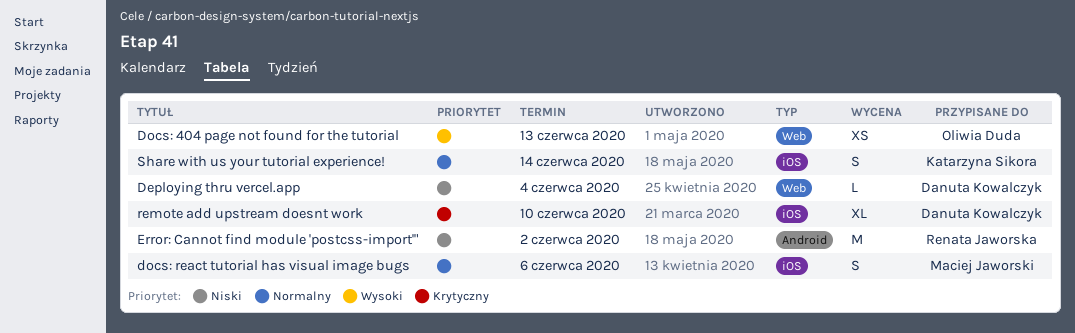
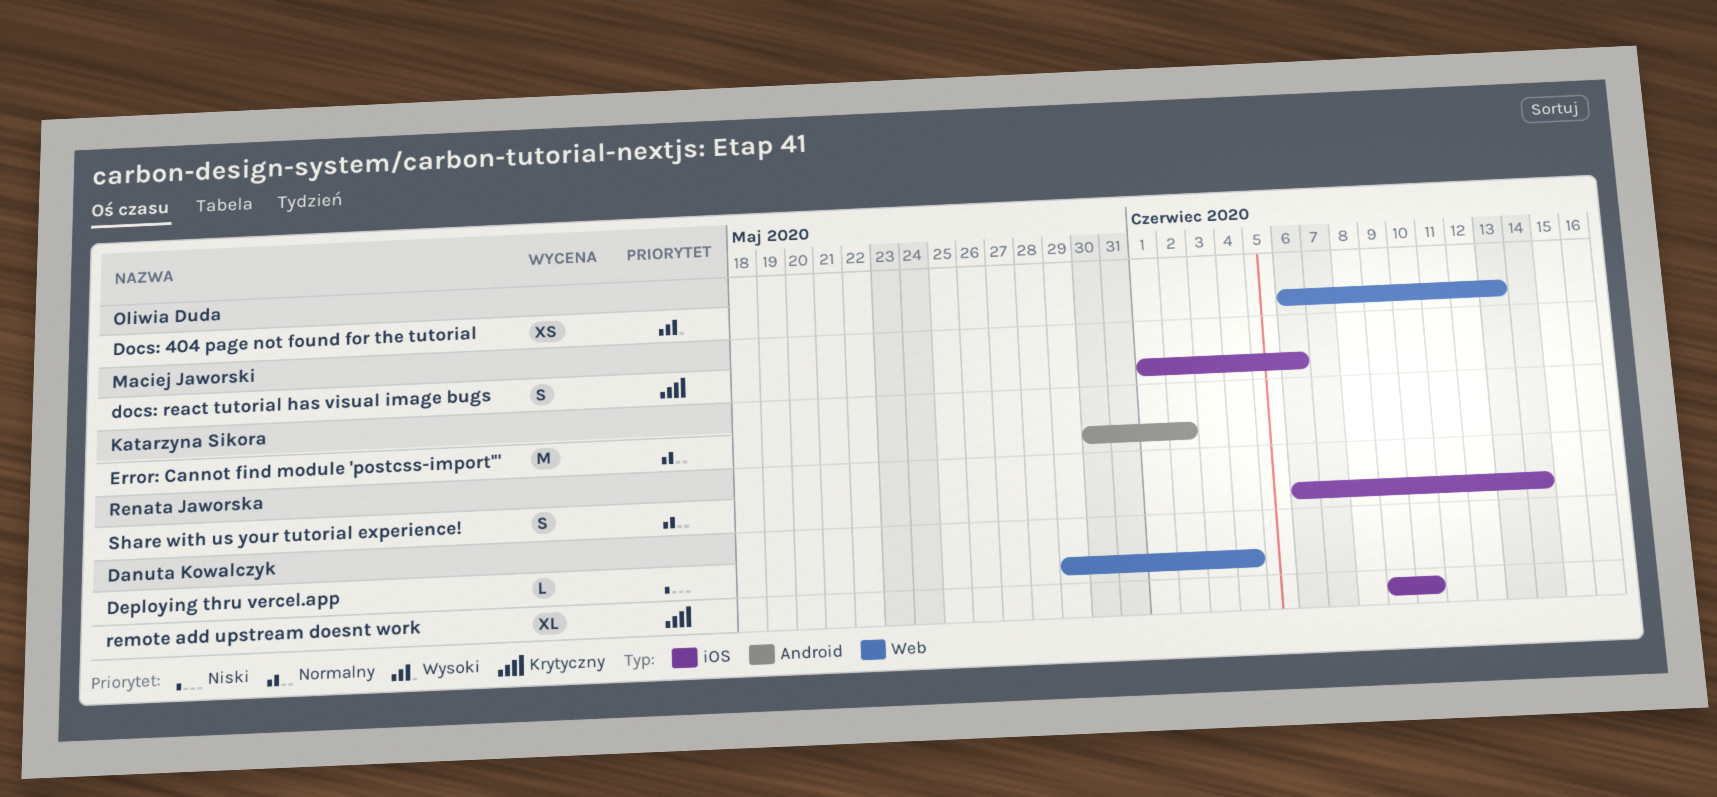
docs: react tutorial has visual image bugs, priority: Normalny -> Krytyczny
Error: Cannot find module 'postcss-import'", owner: Renata Jaworska -> Katarzyna Sikora
Error: Cannot find module 'postcss-import'", priority: Niski -> Normalny
Share with us your tutorial experience!, owner: Katarzyna Sikora -> Renata Jaworska

